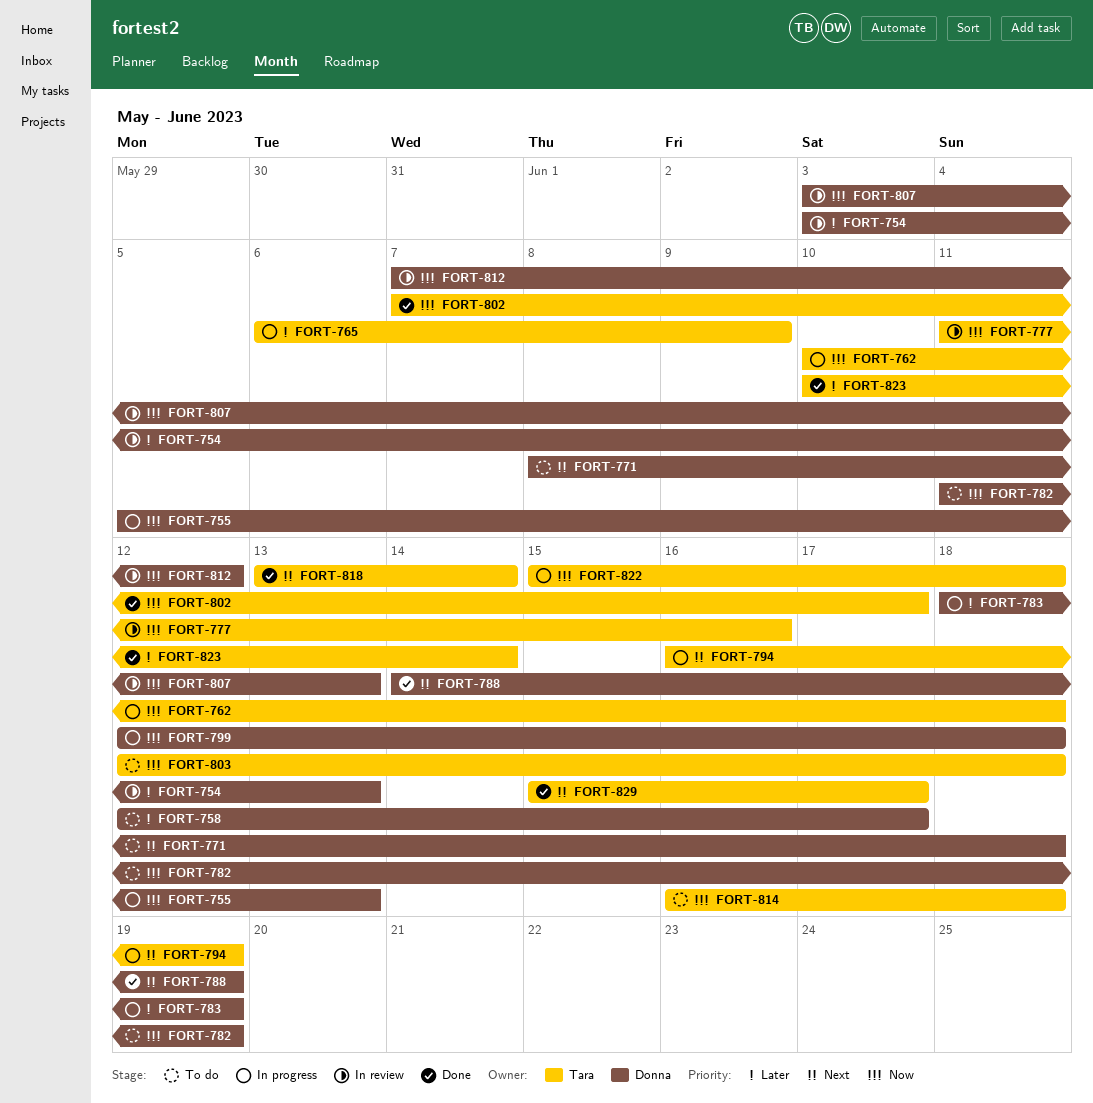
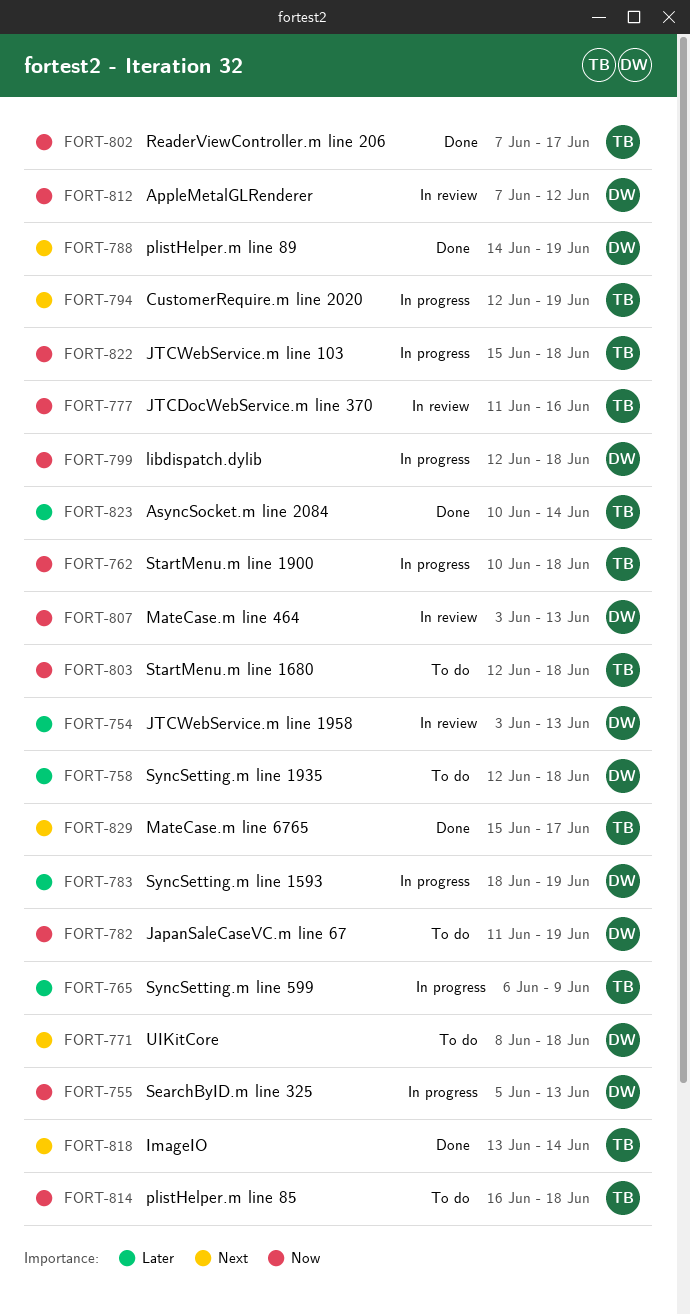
FORT-758, due: Jun 17 -> Jun 18
FORT-794, start: Jun 16 -> Jun 12

